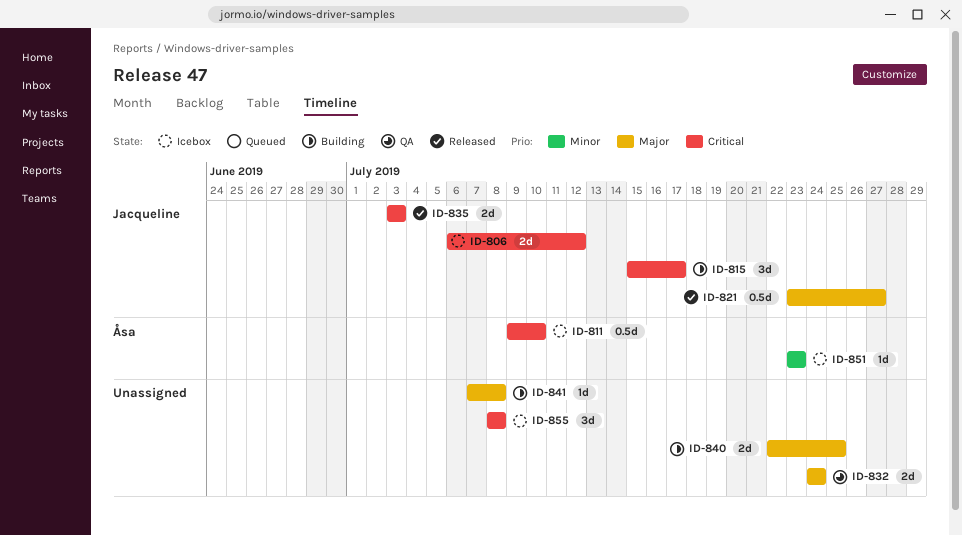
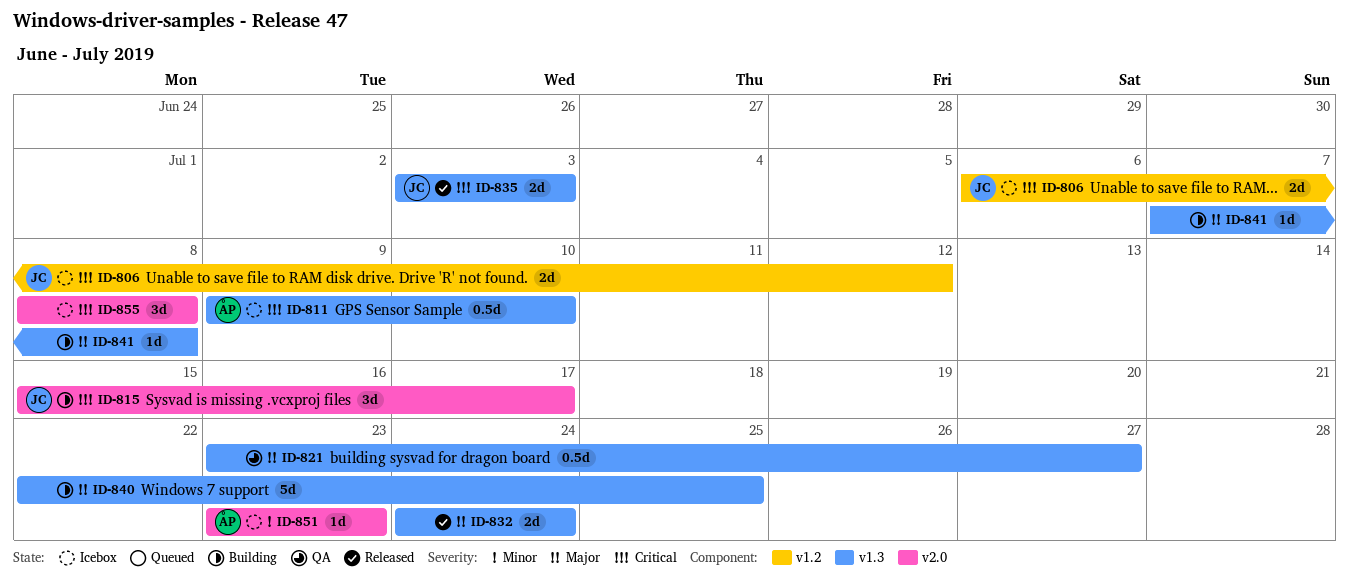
ID-821, status: Released -> QA
ID-821, owner: Jacqueline -> none
ID-832, status: QA -> Released
ID-840, estimate: 2d -> 5d

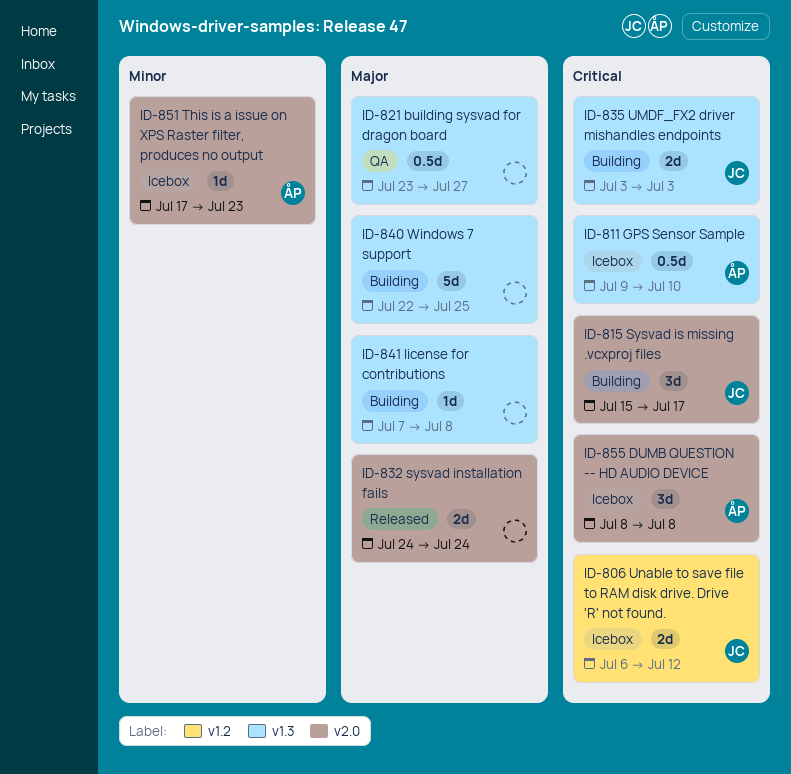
ID-832, label: v1.3 -> v2.0
ID-835, status: Released -> Building
ID-851, start: Jul 23 -> Jul 17
ID-855, owner: none -> ÅP

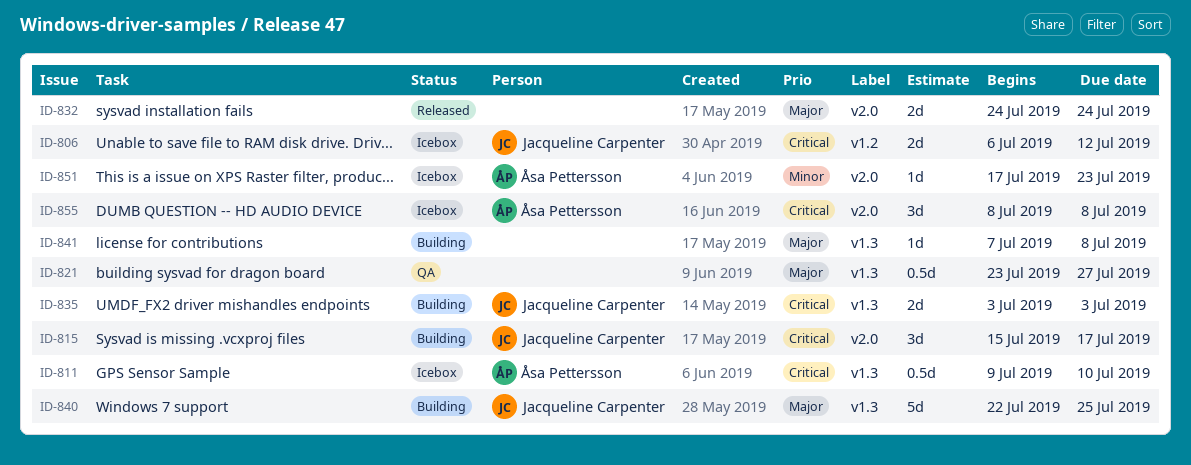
ID-840, owner: none -> Jacqueline Carpenter

